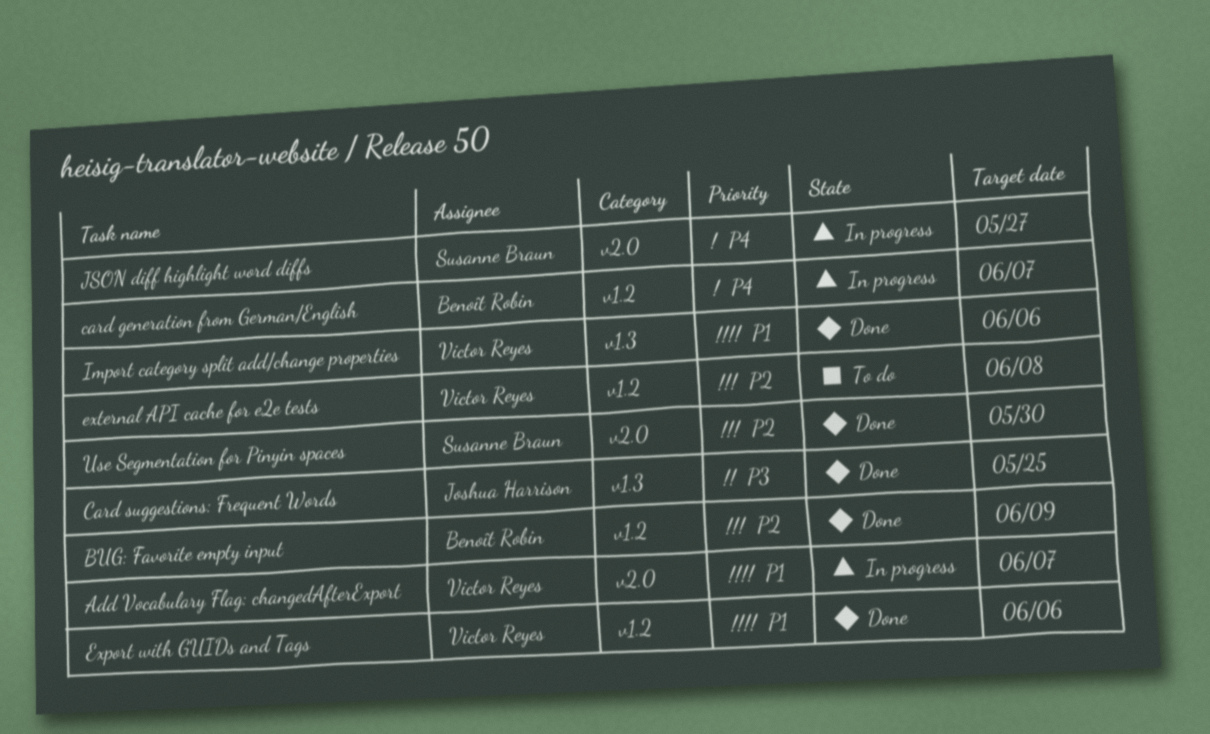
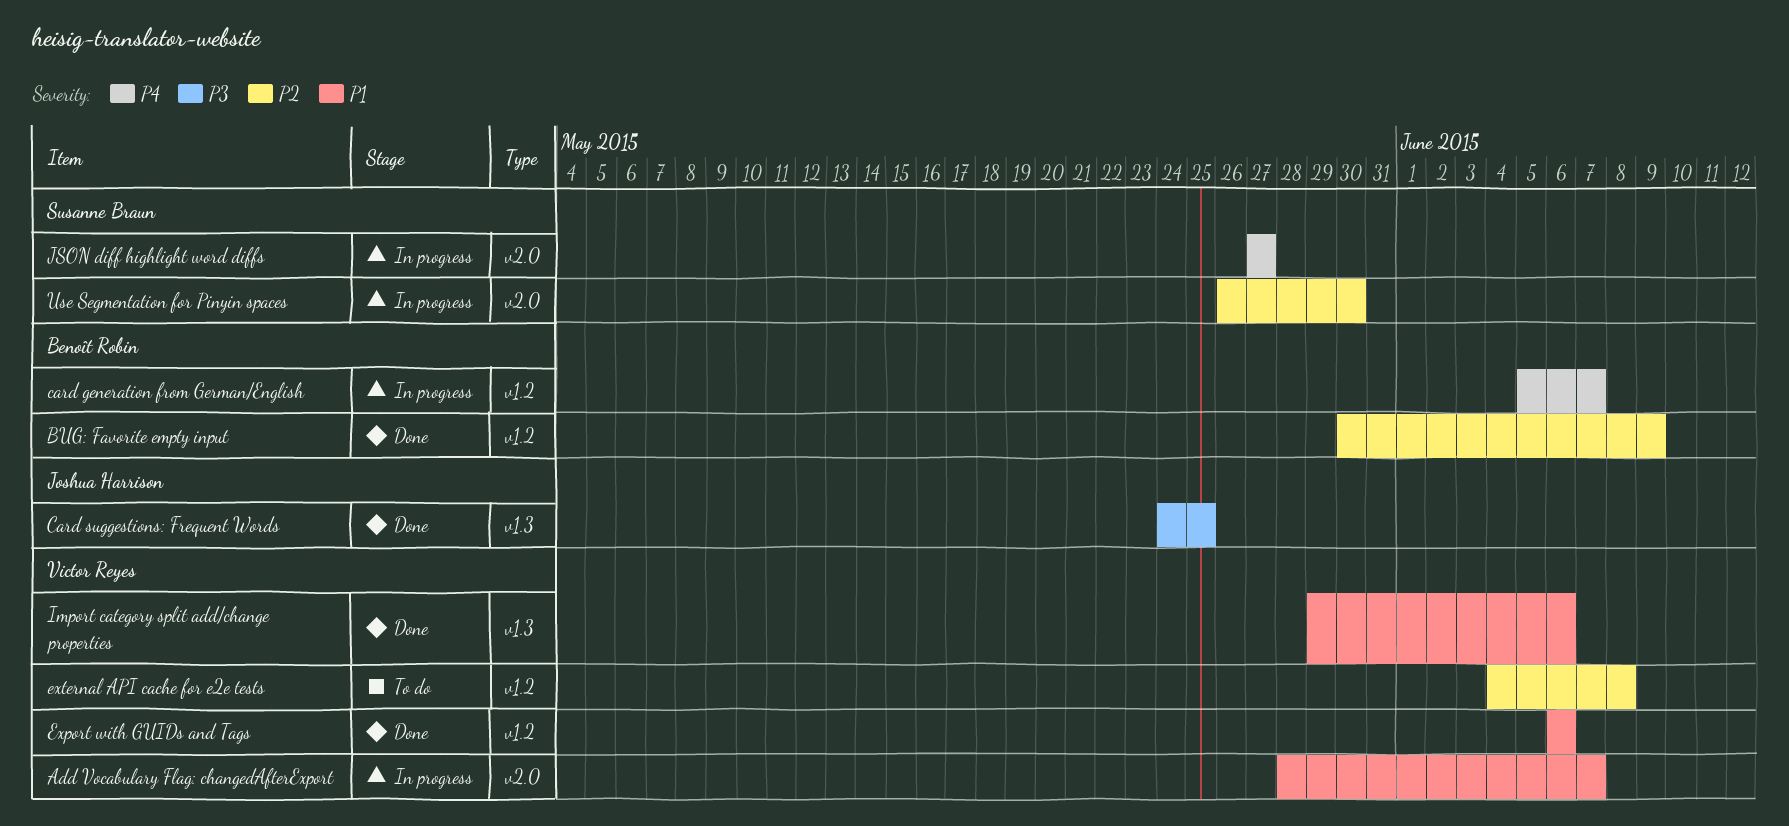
Use Segmentation for Pinyin spaces, status: Done -> In progress

